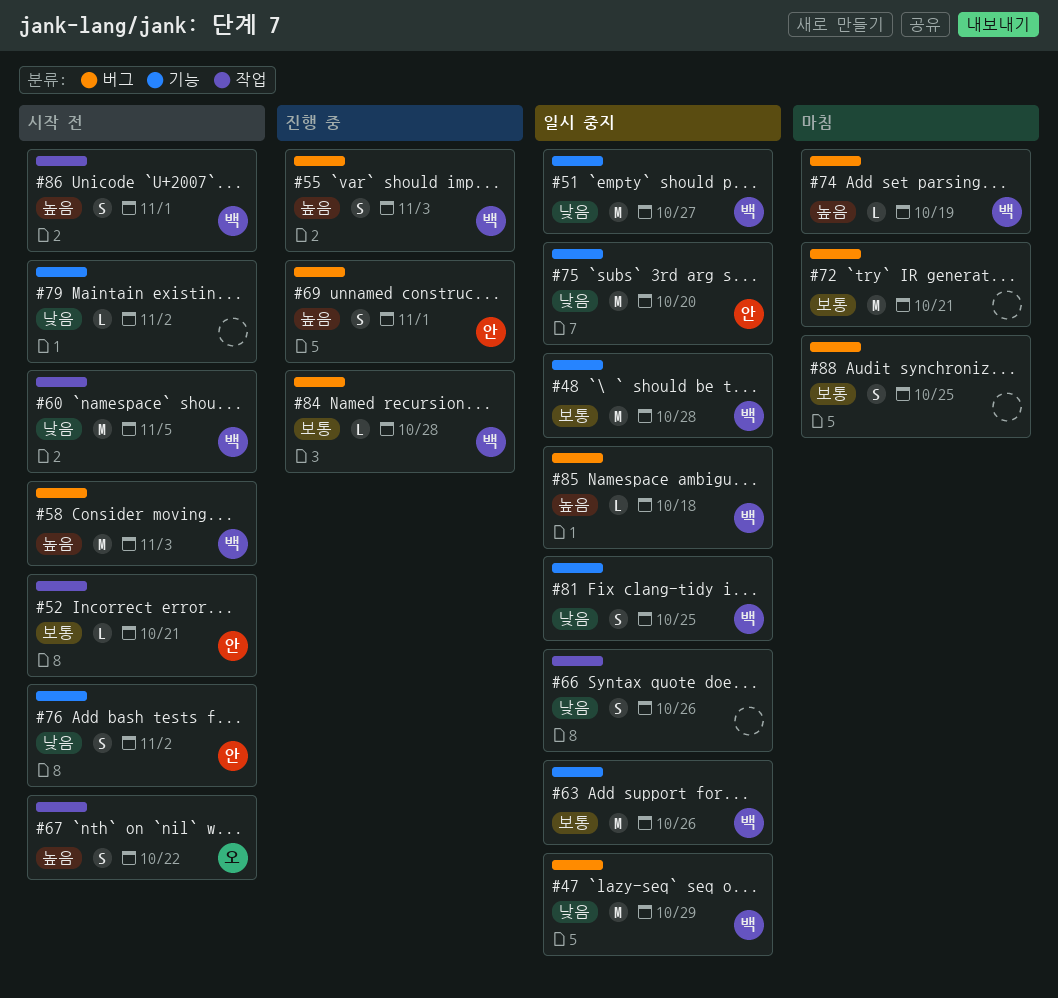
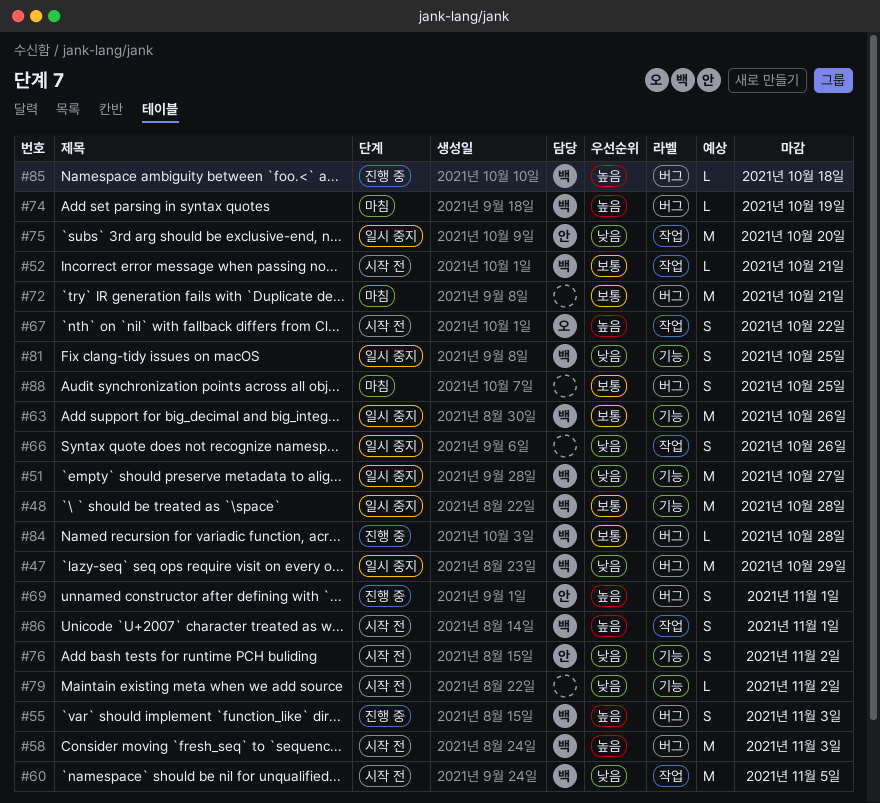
#52, owner: 안 -> 백
#75, label: 기능 -> 작업
#85, status: 일시 중지 -> 진행 중

